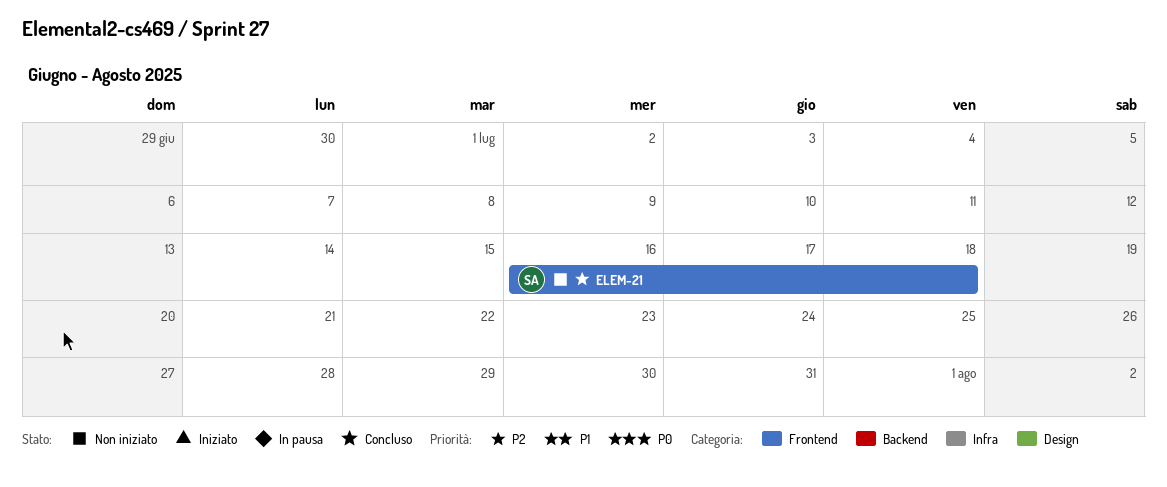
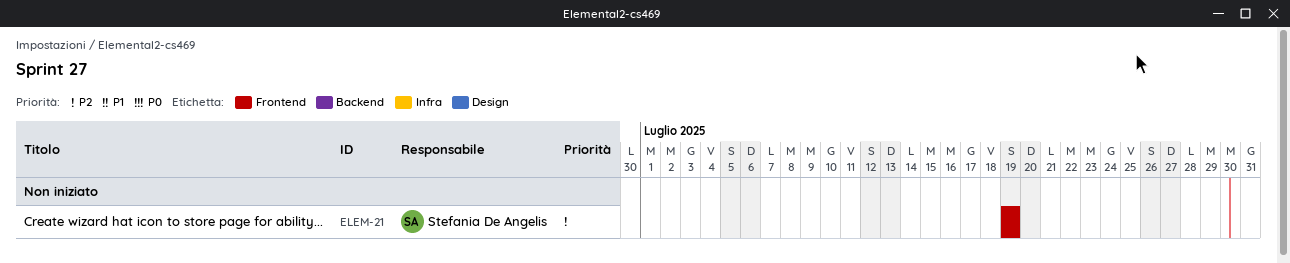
ELEM-21, start: Jul 16 -> Jul 19
ELEM-21, due: Jul 18 -> Jul 19

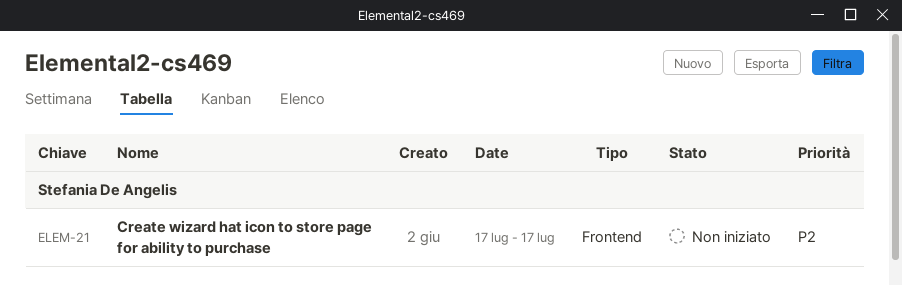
ELEM-21, start: Jul 19 -> Jul 17
ELEM-21, due: Jul 19 -> Jul 17

